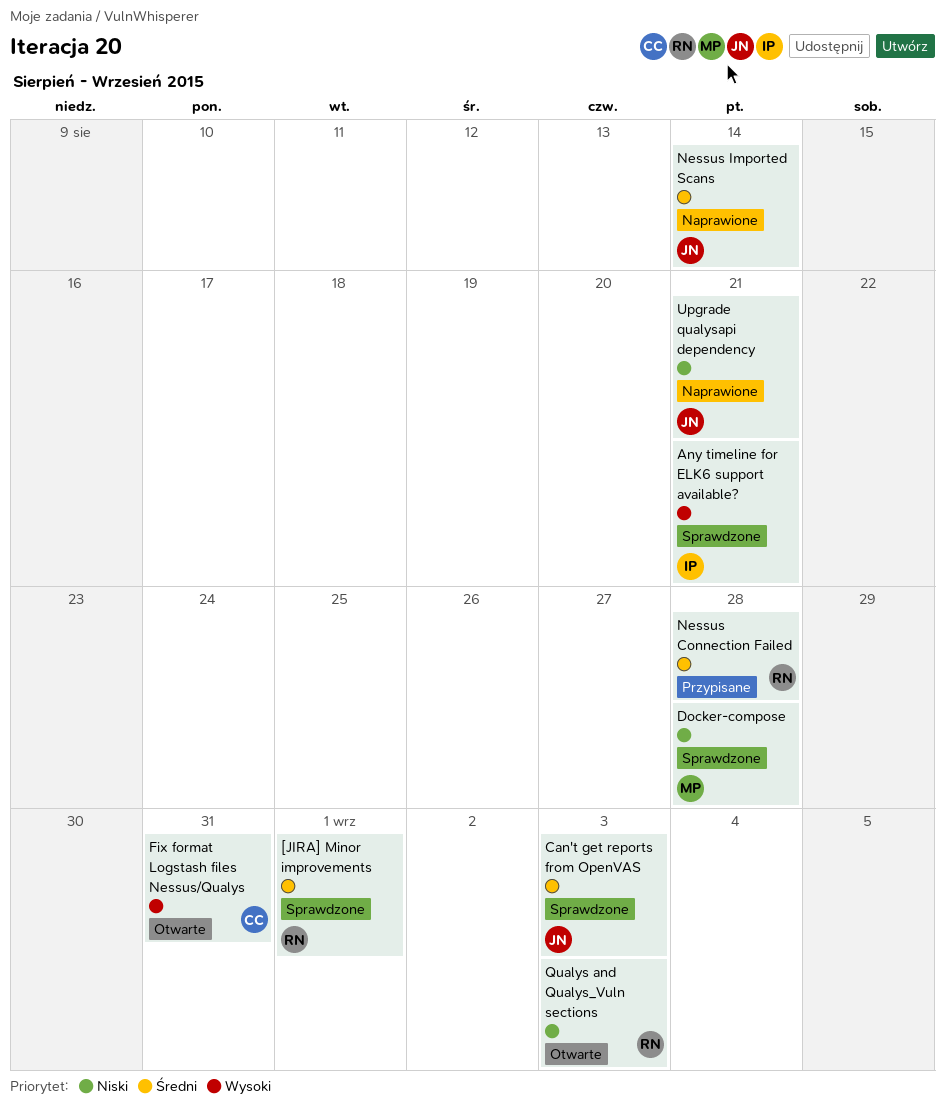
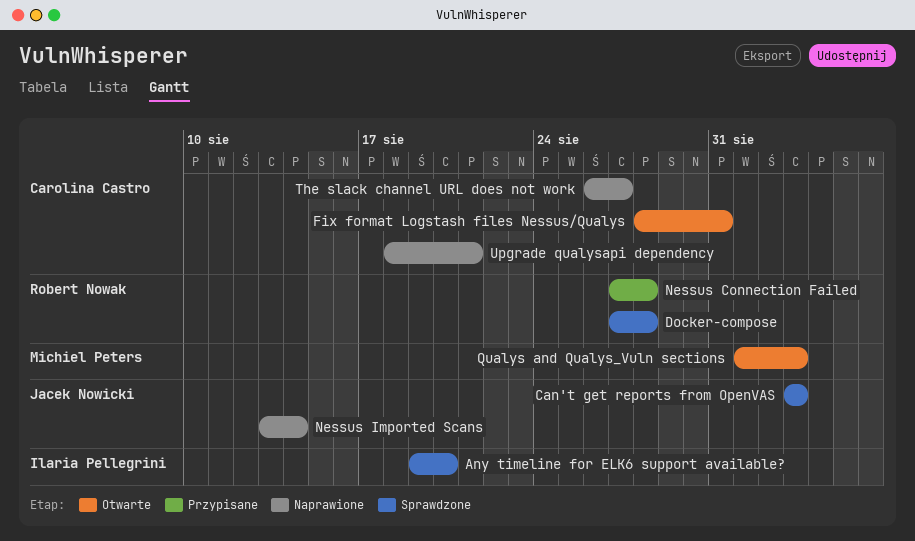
[JIRA] Minor improvements: present -> none
Any timeline for ELK6 support available?, due: Aug 21 -> Aug 20
Docker-compose, owner: Michiel Peters -> Robert Nowak
Qualys and Qualys_Vuln sections, owner: Robert Nowak -> Michiel Peters
The slack channel URL does not work: none -> present
Upgrade qualysapi dependency, owner: Jacek Nowicki -> Carolina Castro

